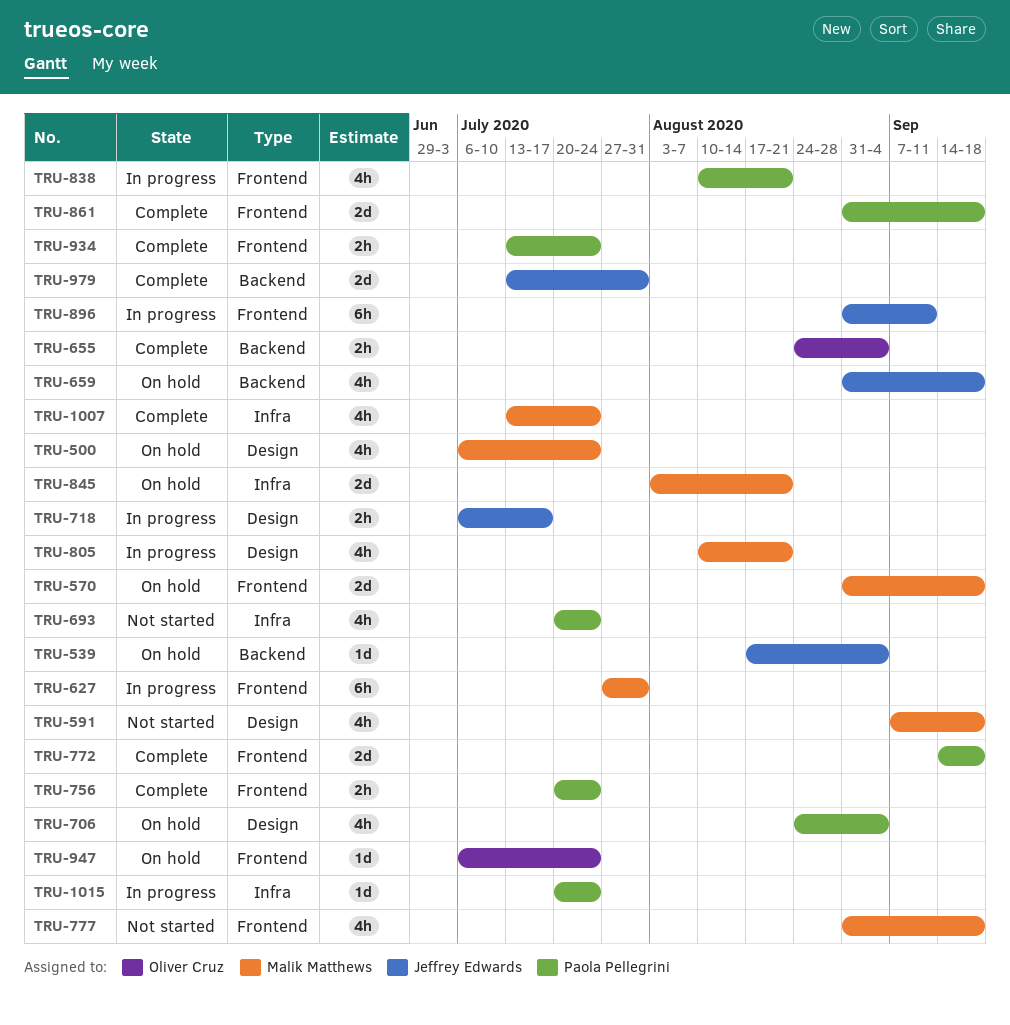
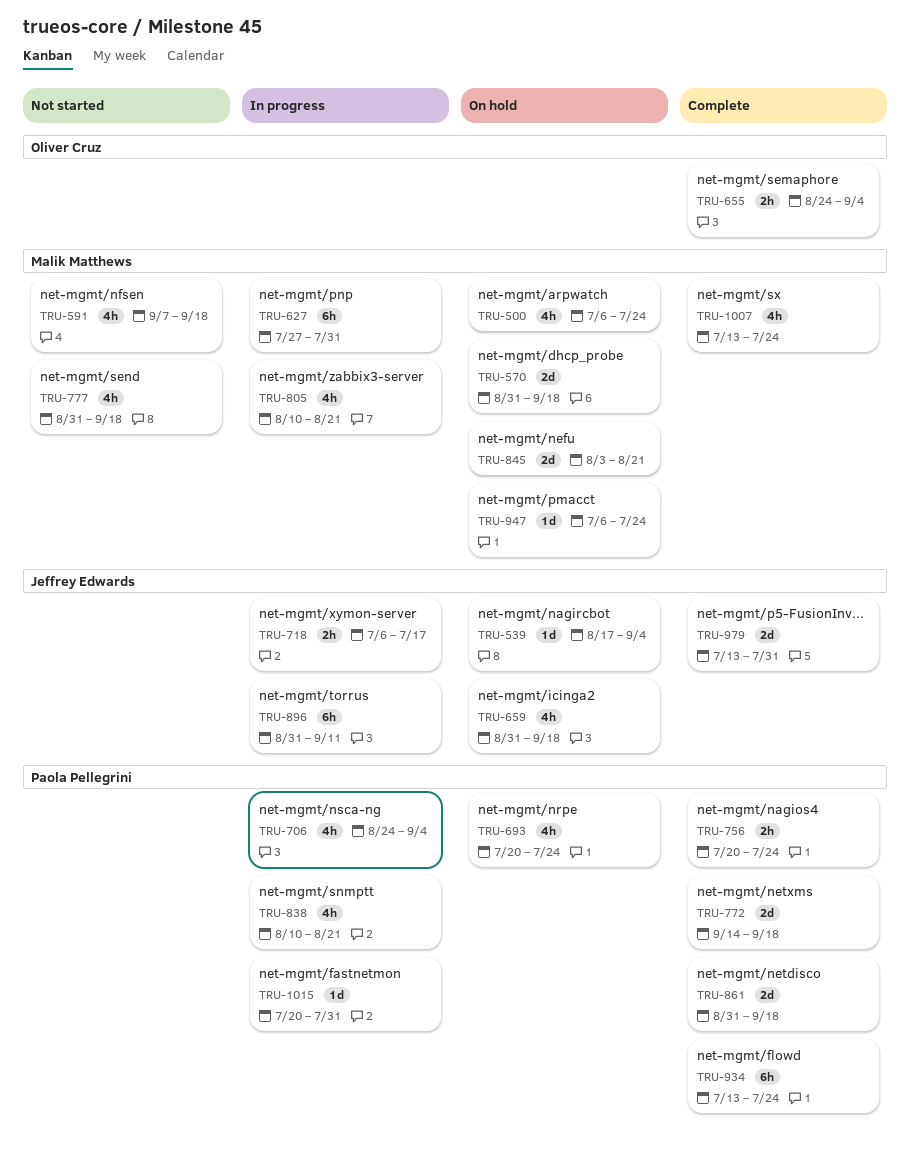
TRU-693, status: Not started -> On hold
TRU-706, status: On hold -> In progress
TRU-934, estimate: 2h -> 6h
TRU-947, owner: Oliver Cruz -> Malik Matthews
TRU-1015, due: Jul 24 -> Jul 31

